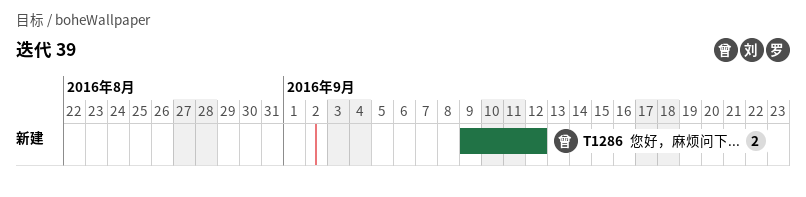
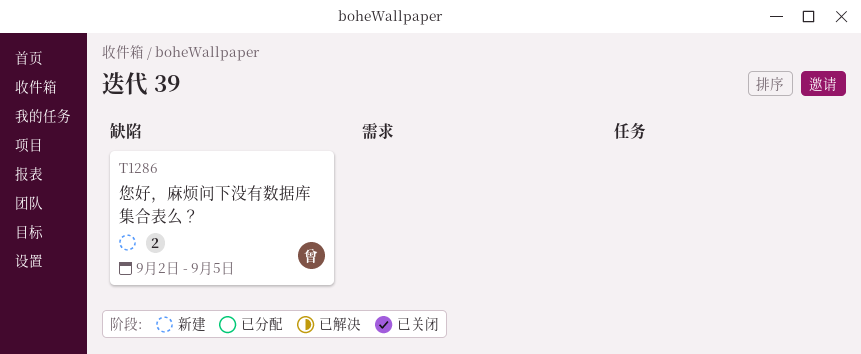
T1286, start: Sep 9 -> Sep 2
T1286, due: Sep 12 -> Sep 5

